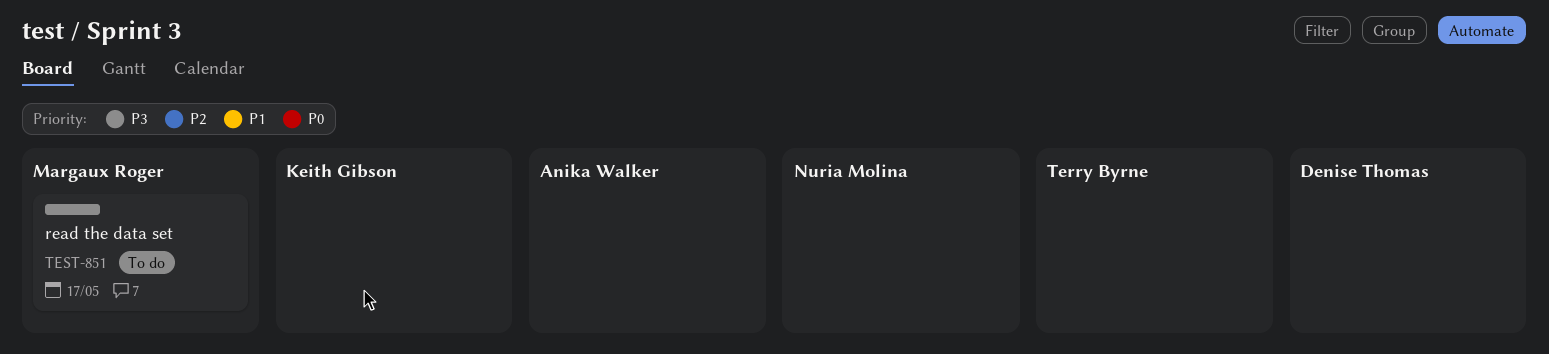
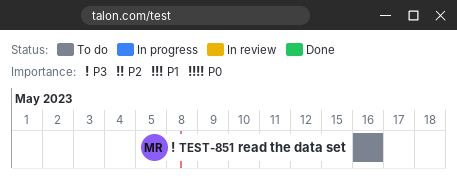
TEST-851, due: May 17 -> May 16

